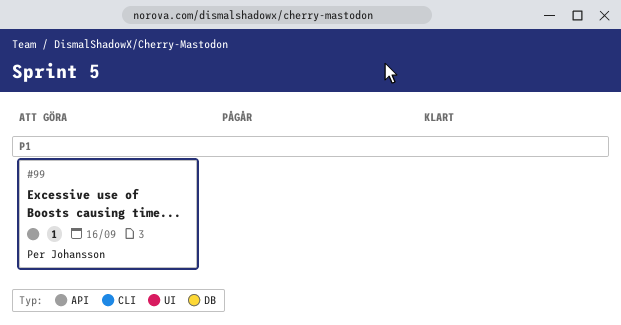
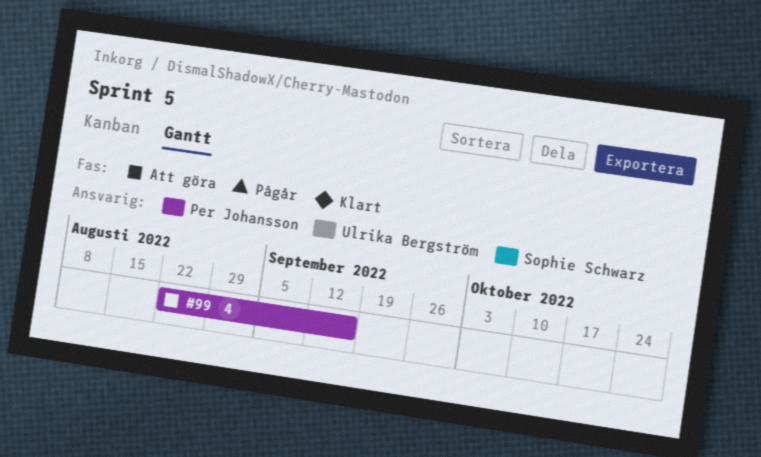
#99, estimate: 1 -> 4

